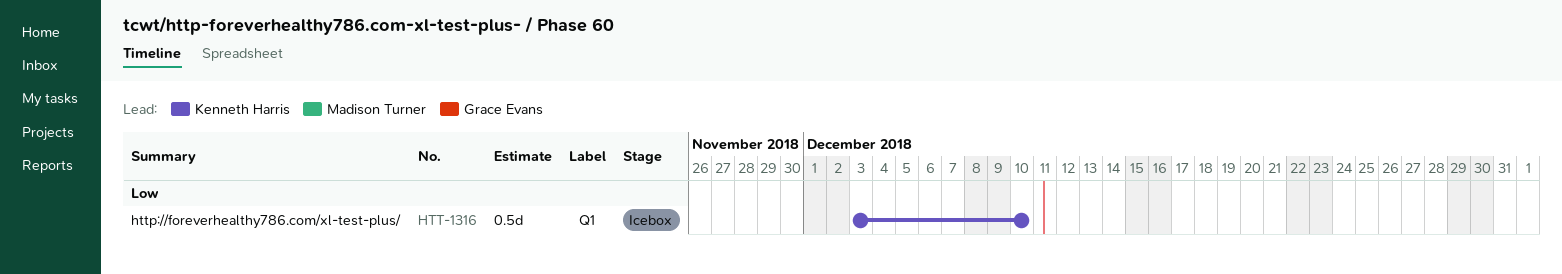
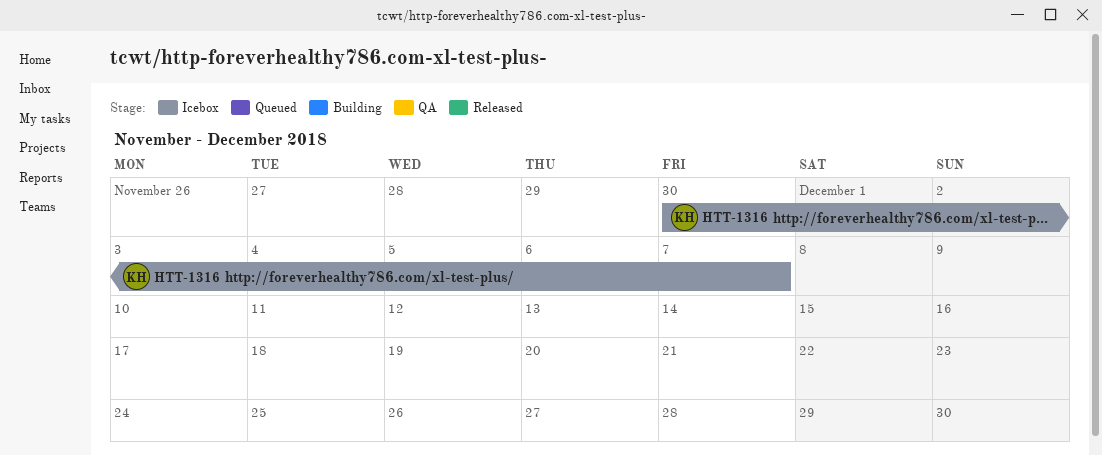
HTT-1316, start: Dec 3 -> Nov 30
HTT-1316, due: Dec 10 -> Dec 7

